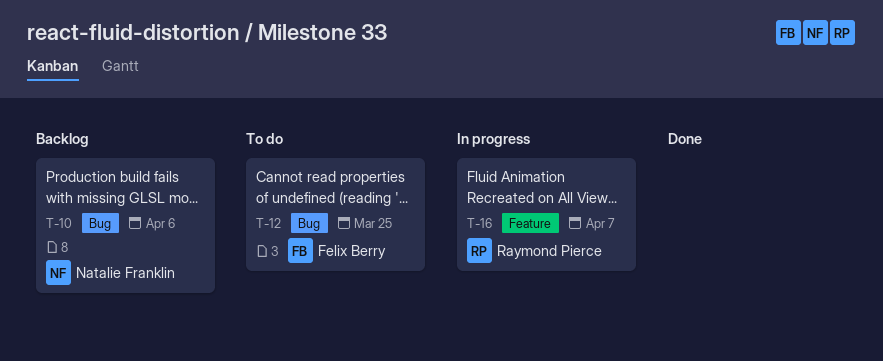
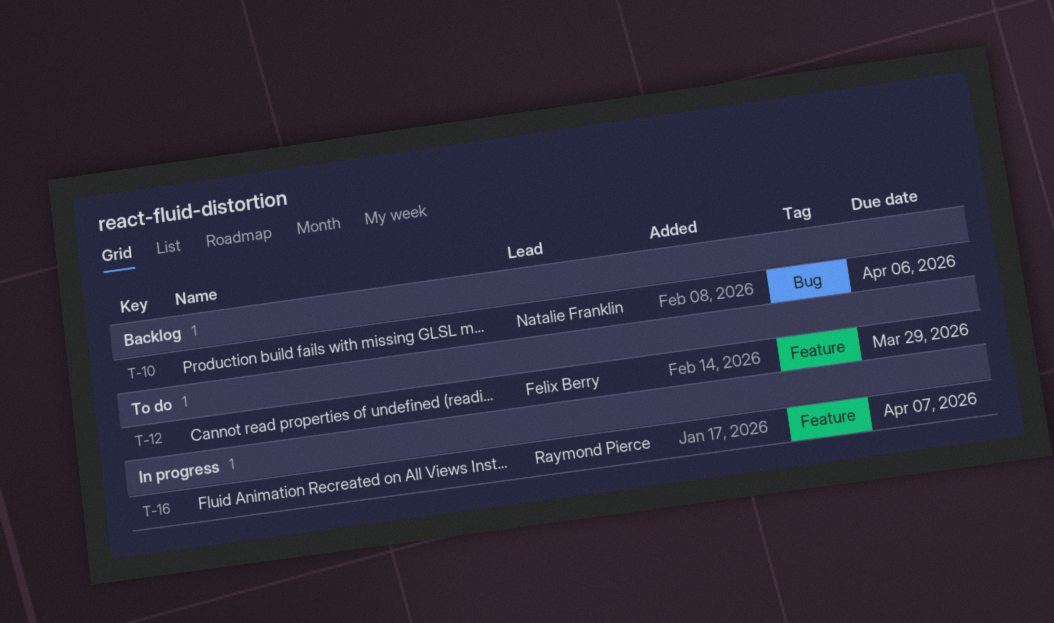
T-12, label: Bug -> Feature
T-12, due: Mar 25 -> Mar 29

